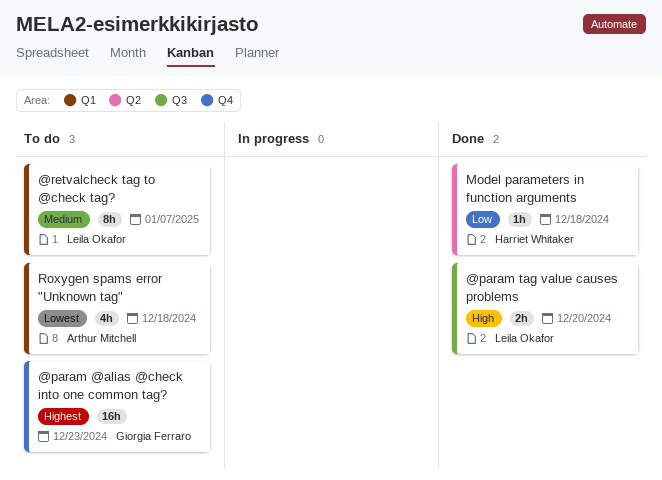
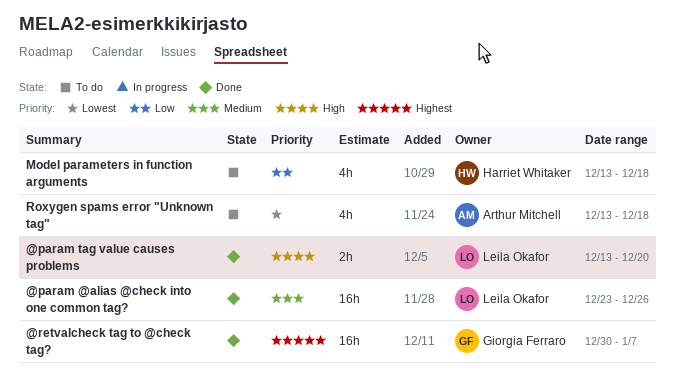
@param @alias @check into one common tag?, status: To do -> Done
@param @alias @check into one common tag?, owner: Giorgia Ferraro -> Leila Okafor
@param @alias @check into one common tag?, priority: Highest -> Medium
@param @alias @check into one common tag?, due: Dec 23 -> Dec 26
@retvalcheck tag to @check tag?, status: To do -> Done
@retvalcheck tag to @check tag?, owner: Leila Okafor -> Giorgia Ferraro
@retvalcheck tag to @check tag?, priority: Medium -> Highest
@retvalcheck tag to @check tag?, estimate: 8h -> 16h
Model parameters in function arguments, status: Done -> To do
Model parameters in function arguments, estimate: 1h -> 4h

